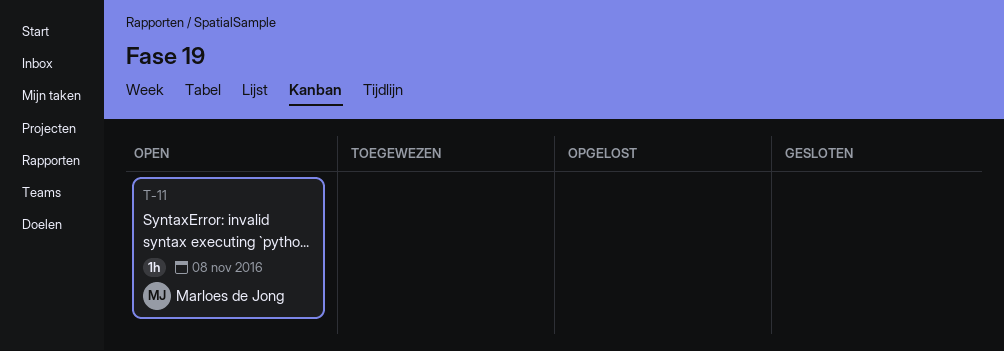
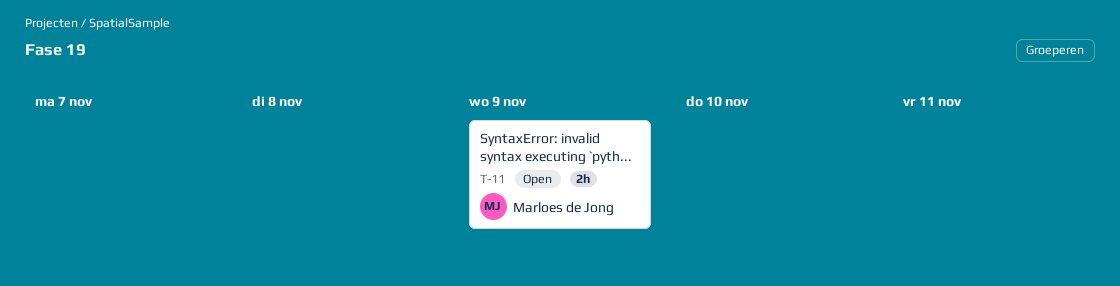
T-11, estimate: 1h -> 2h
T-11, due: Nov 8 -> Nov 9

